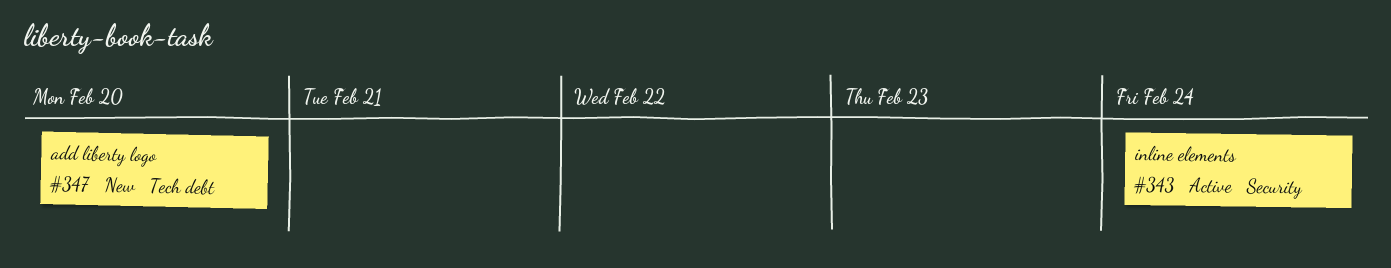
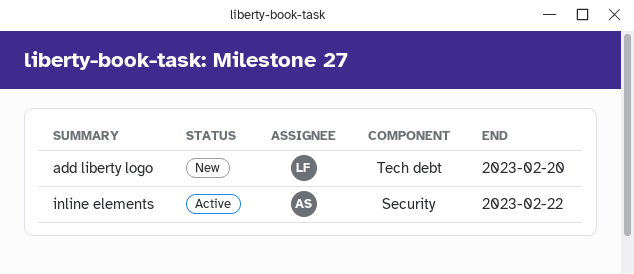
inline elements, due: Feb 24 -> Feb 22

